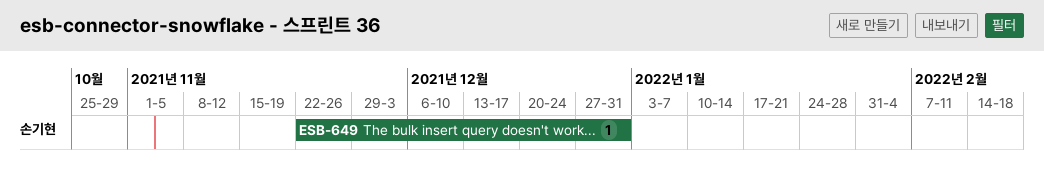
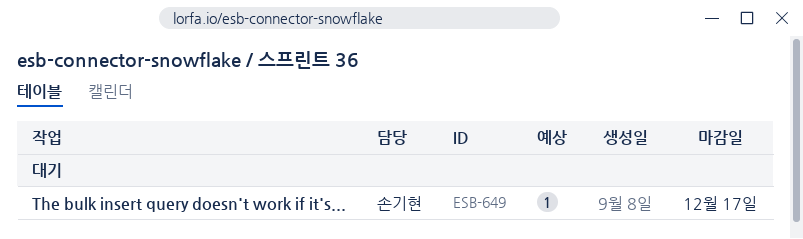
ESB-649, due: Dec 31 -> Dec 17

